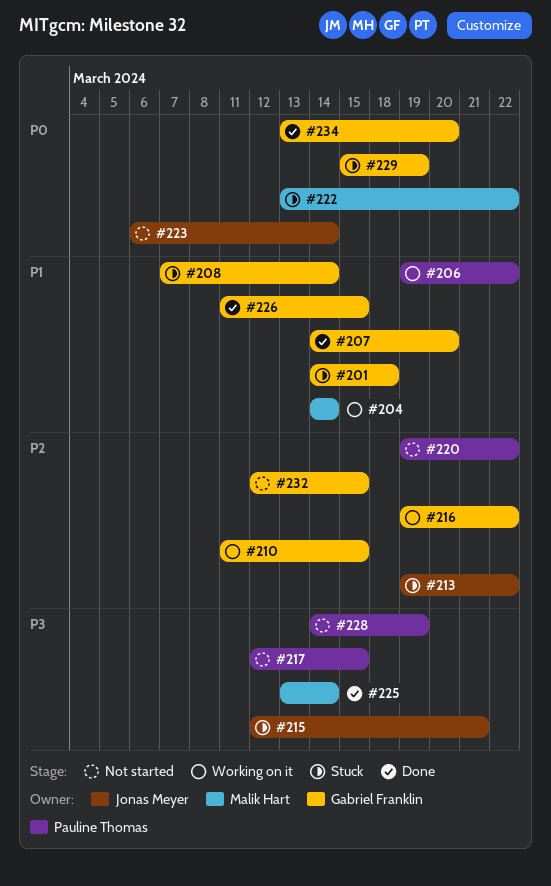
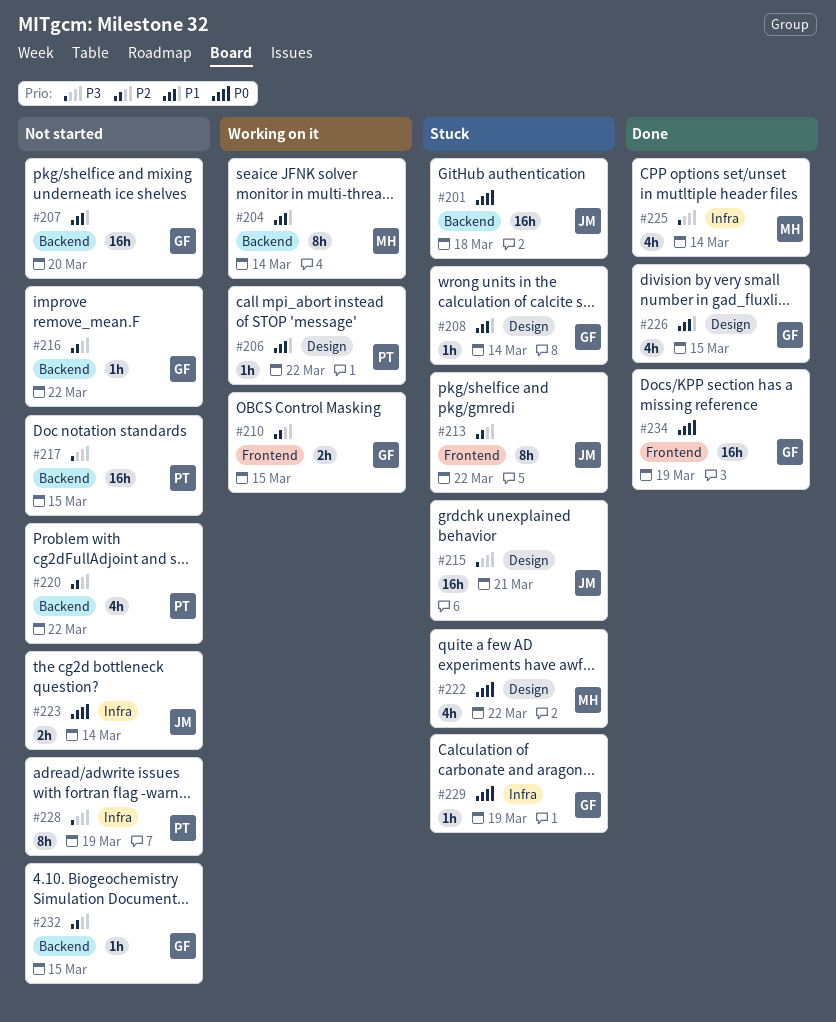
#201, owner: Gabriel Franklin -> Jonas Meyer
#201, priority: P1 -> P0
#207, status: Done -> Not started
#216, status: Working on it -> Not started
#234, due: Mar 20 -> Mar 19

